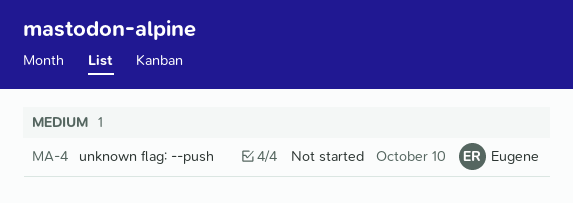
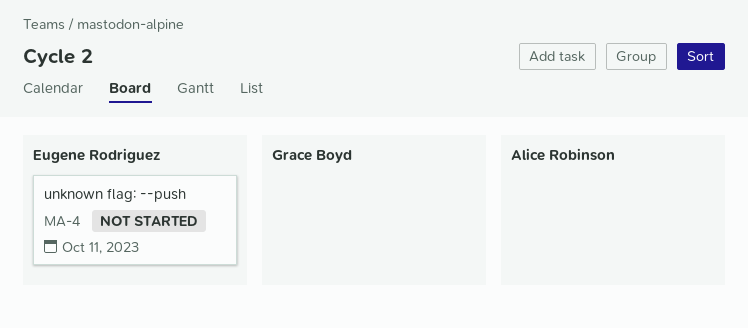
MA-4, due: Oct 10 -> Oct 11

